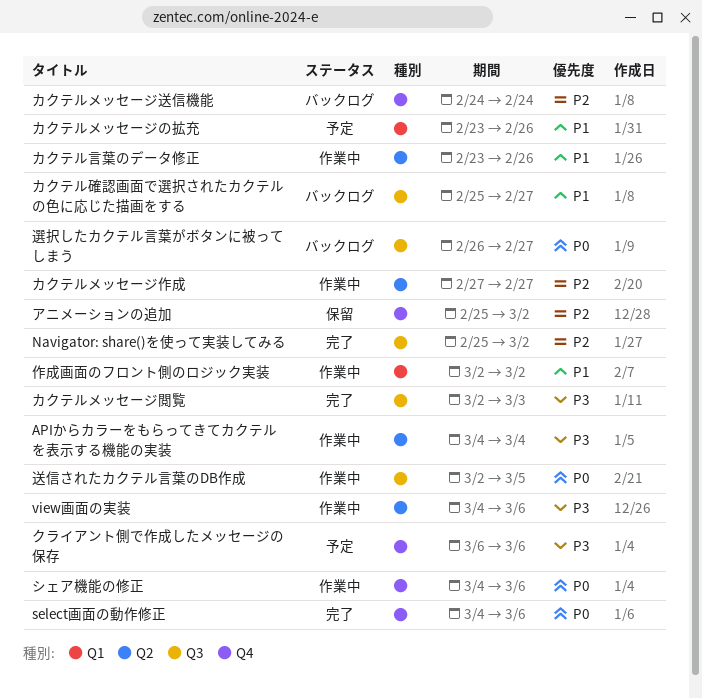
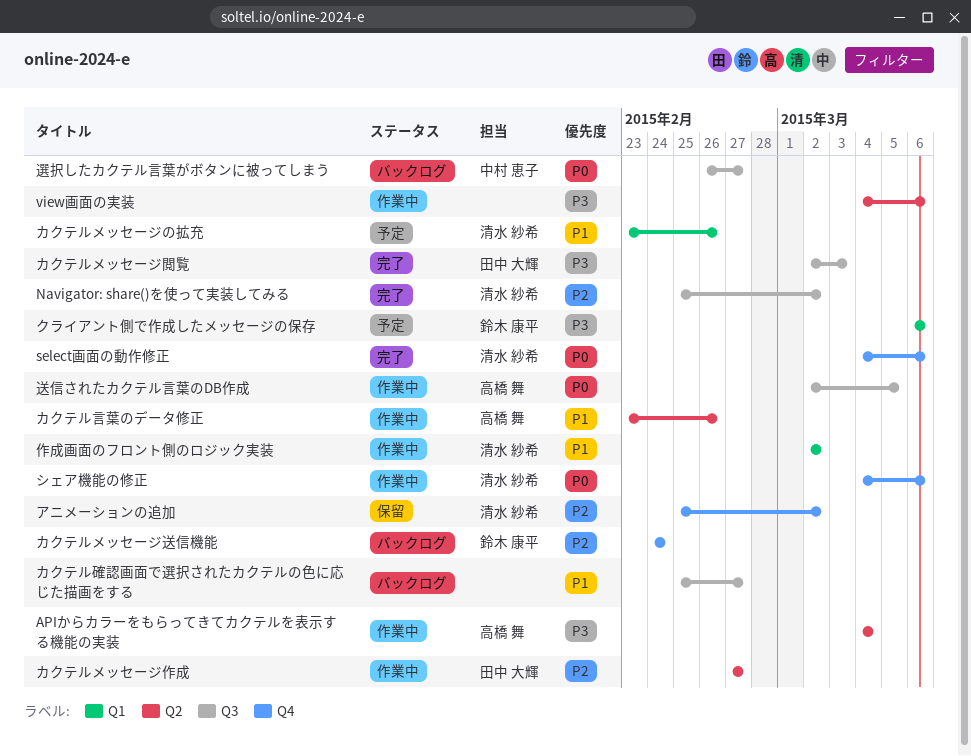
クライアント側で作成したメッセージの保存, label: Q4 -> Q1

